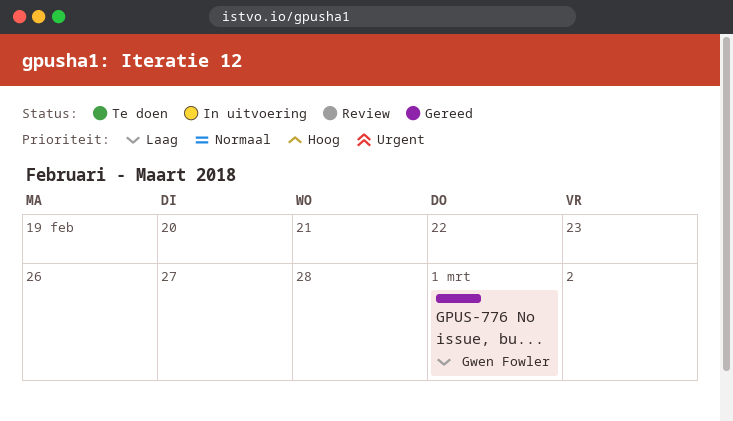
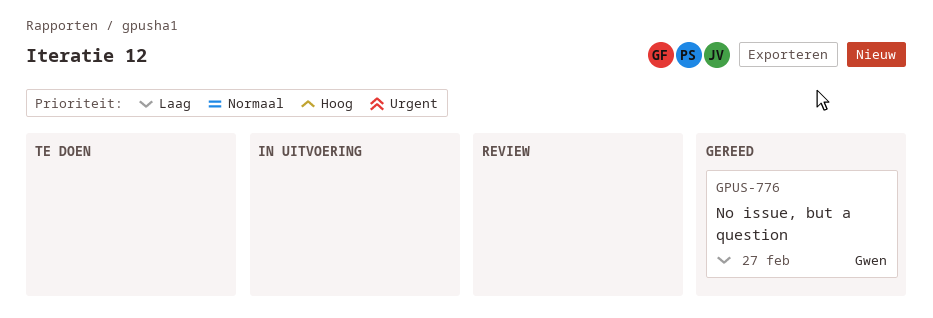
GPUS-776, due: Mar 1 -> Feb 27

